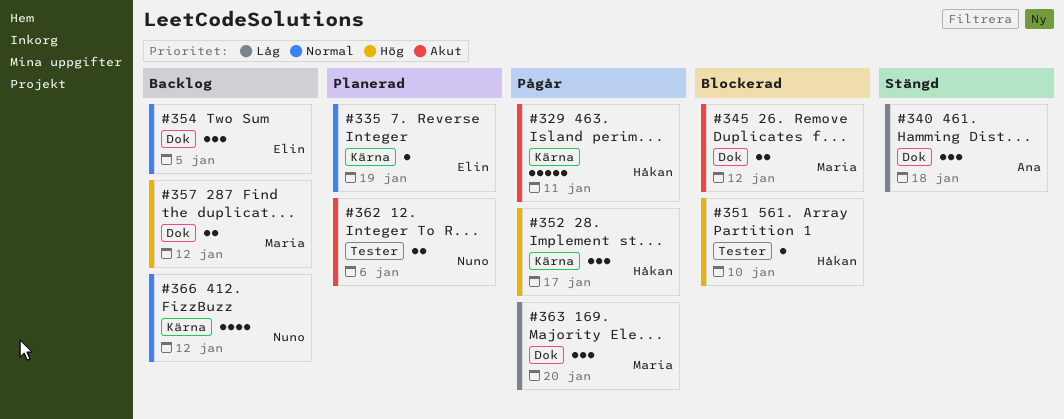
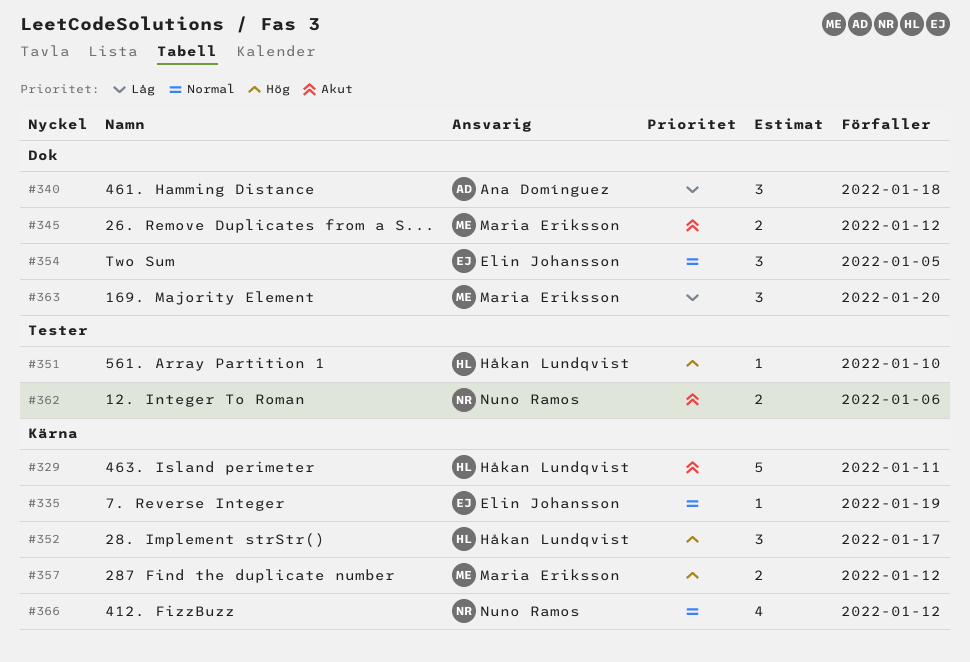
#357, label: Dok -> Kärna

